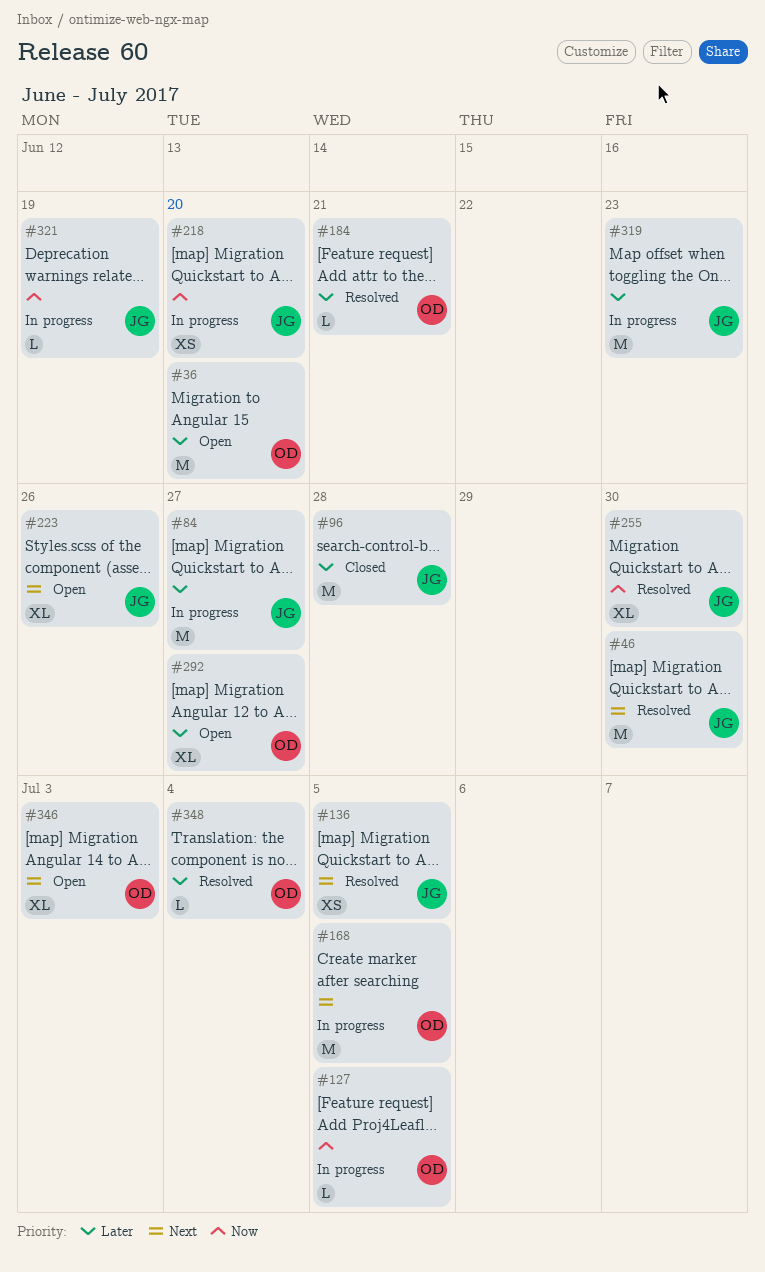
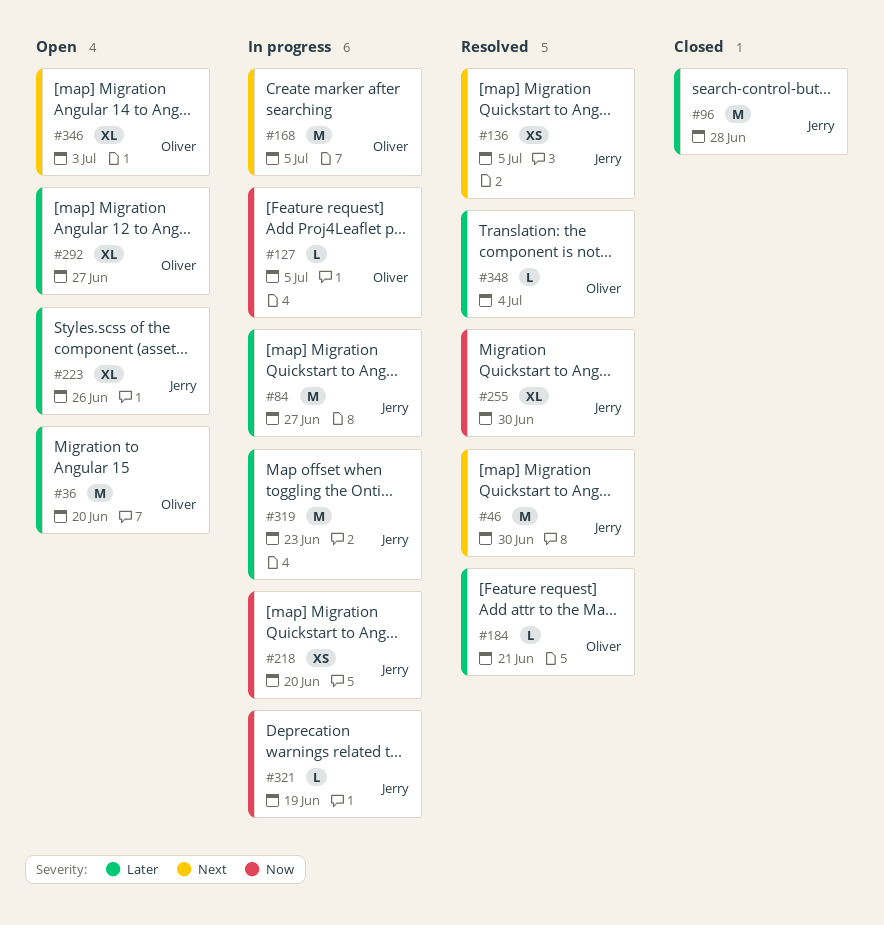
#223, priority: Next -> Later

